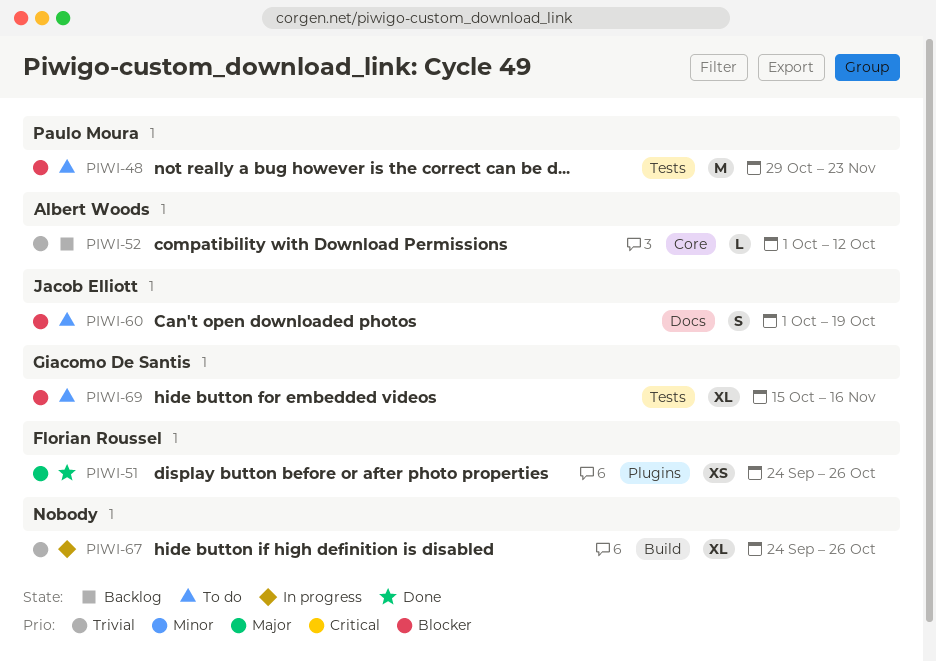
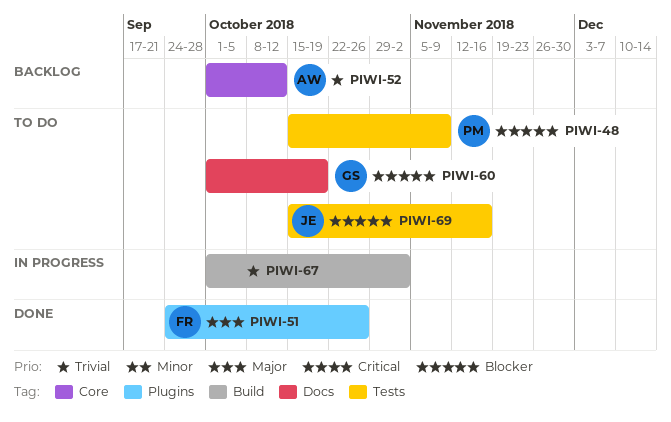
PIWI-48, start: Oct 29 -> Oct 15
PIWI-48, due: Nov 23 -> Nov 9
PIWI-60, owner: Jacob Elliott -> Giacomo De Santis
PIWI-67, start: Sep 24 -> Oct 1
PIWI-67, due: Oct 26 -> Nov 2
PIWI-69, owner: Giacomo De Santis -> Jacob Elliott

